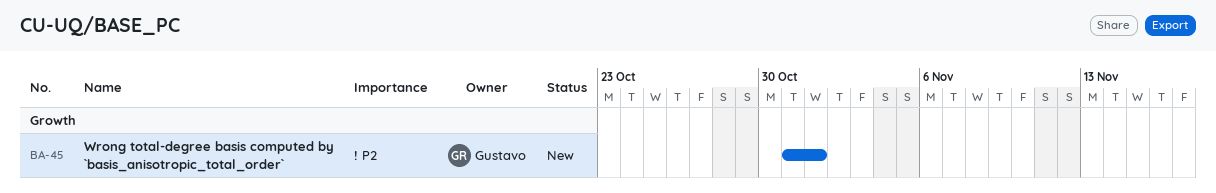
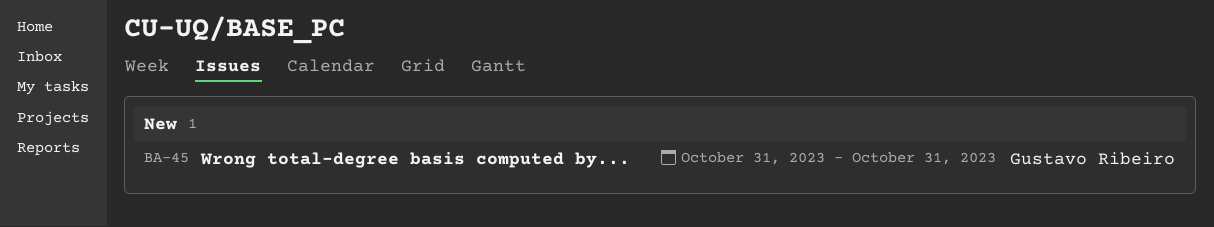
BA-45, due: Nov 1 -> Oct 31

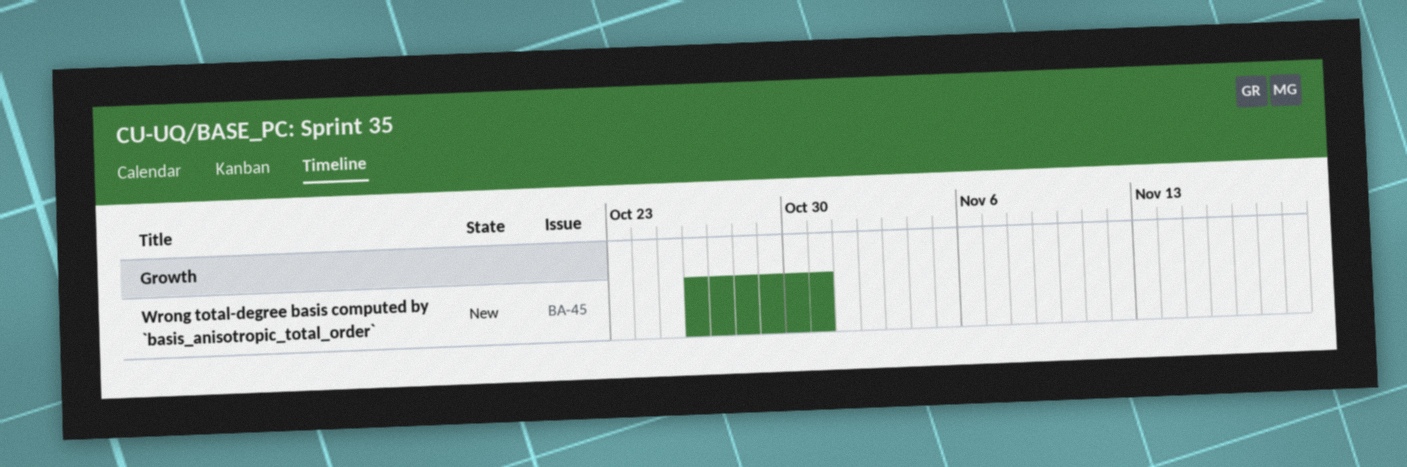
BA-45, start: Oct 31 -> Oct 26

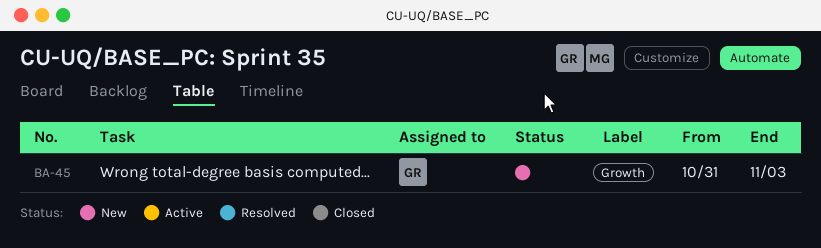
BA-45, start: Oct 26 -> Oct 31
BA-45, due: Oct 31 -> Nov 3

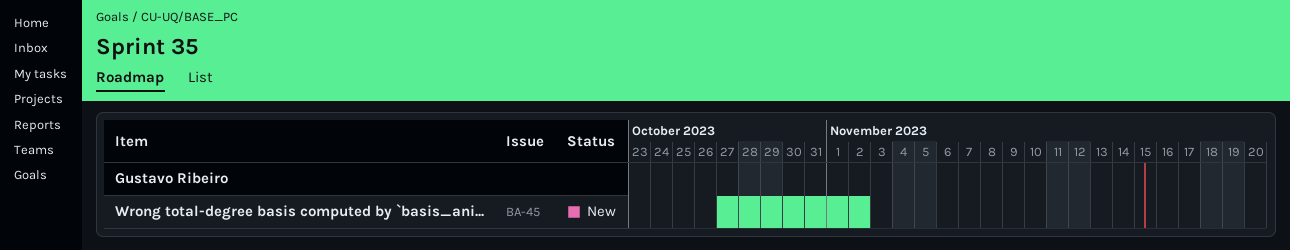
BA-45, start: Oct 31 -> Oct 27
BA-45, due: Nov 3 -> Nov 2

